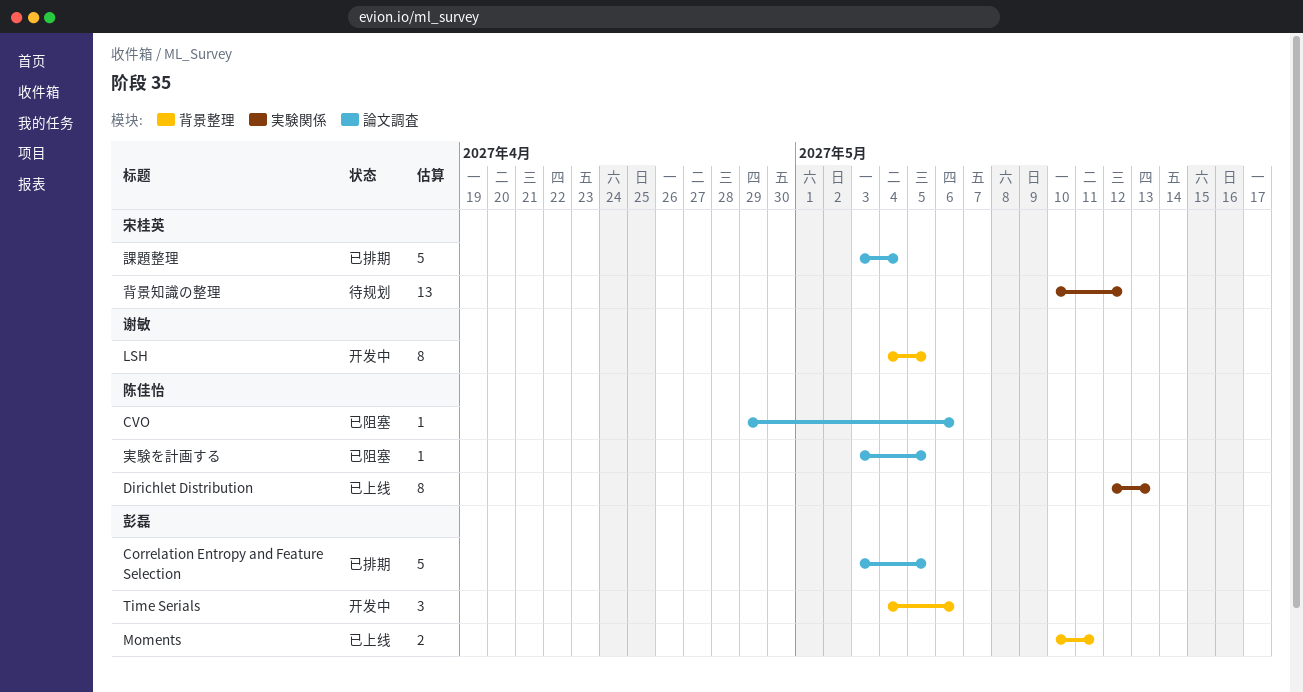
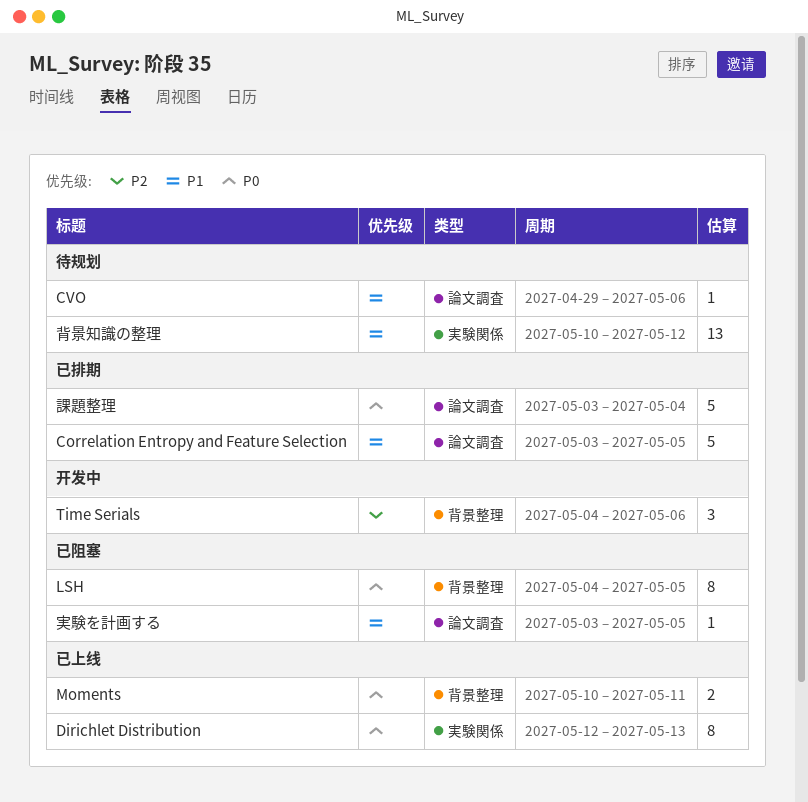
CVO, status: 已阻塞 -> 待规划
LSH, status: 开发中 -> 已阻塞

